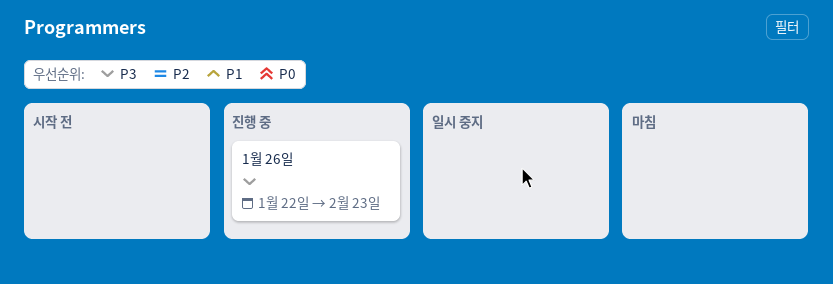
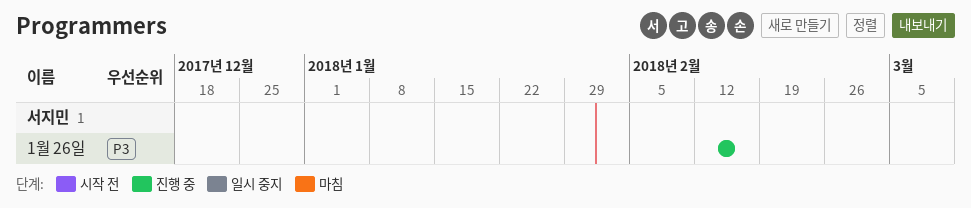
1월 26일, start: Jan 22 -> Feb 12
1월 26일, due: Feb 23 -> Feb 16

